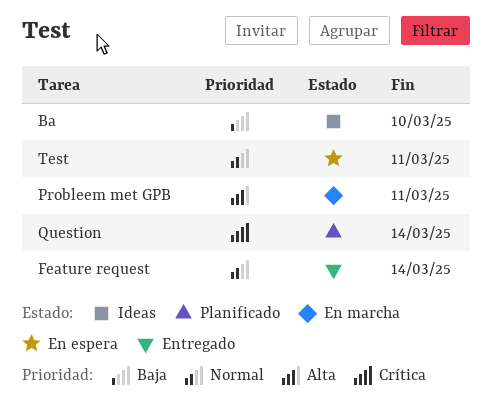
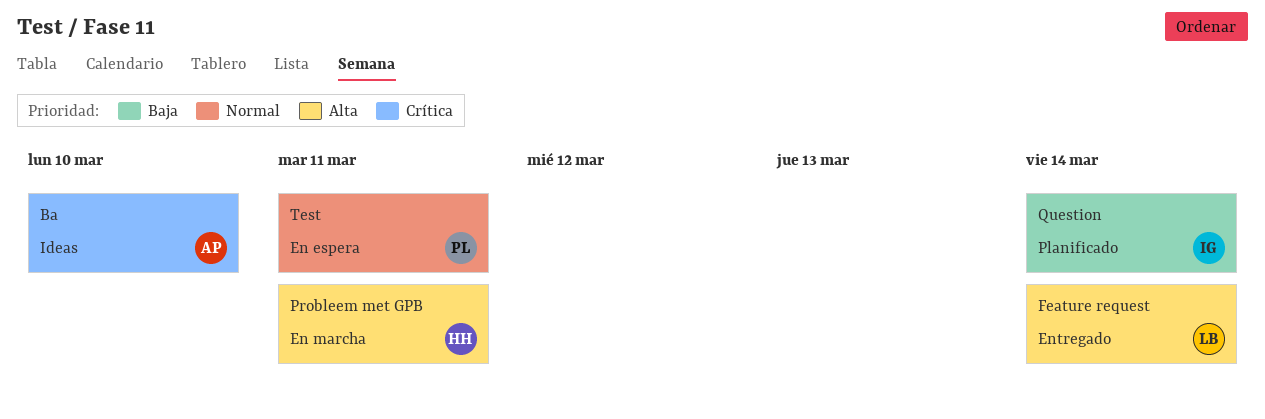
Ba, priority: Baja -> Crítica
Feature request, priority: Normal -> Alta
Question, priority: Crítica -> Baja

